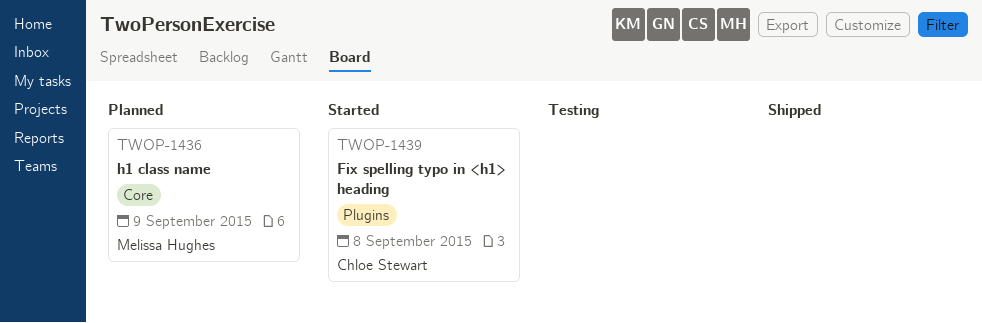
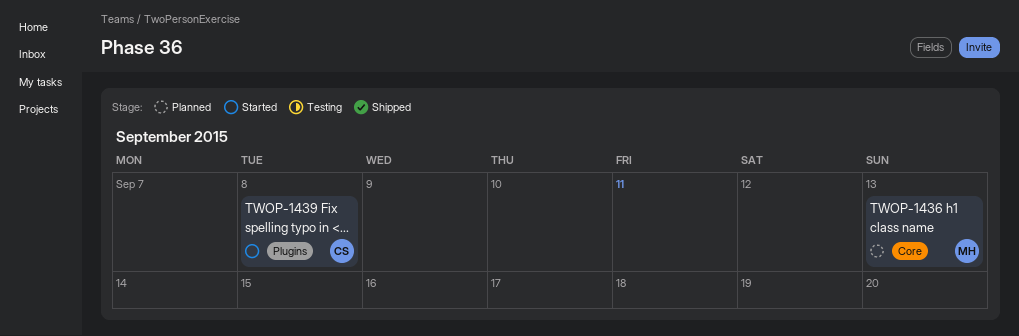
TWOP-1436, due: Sep 9 -> Sep 13

